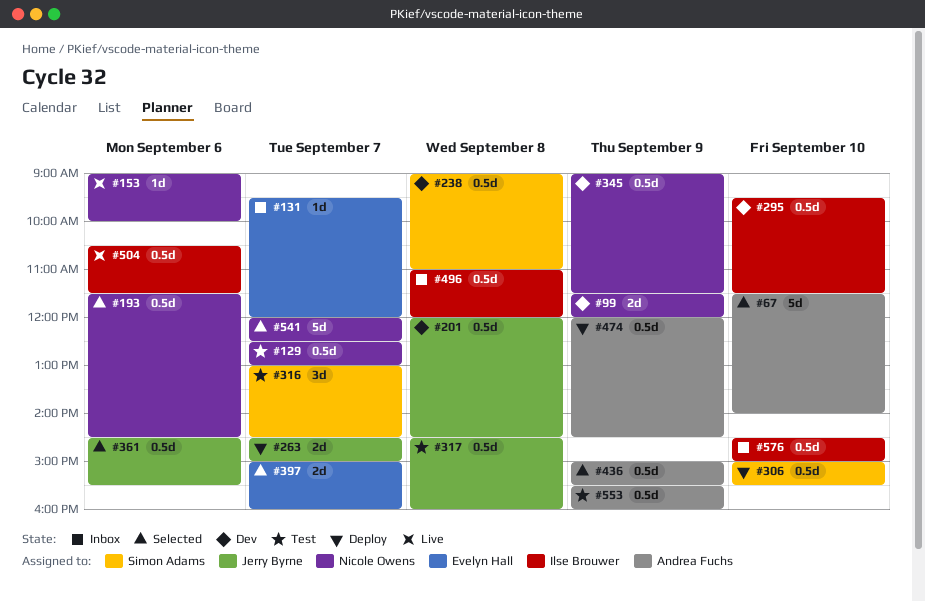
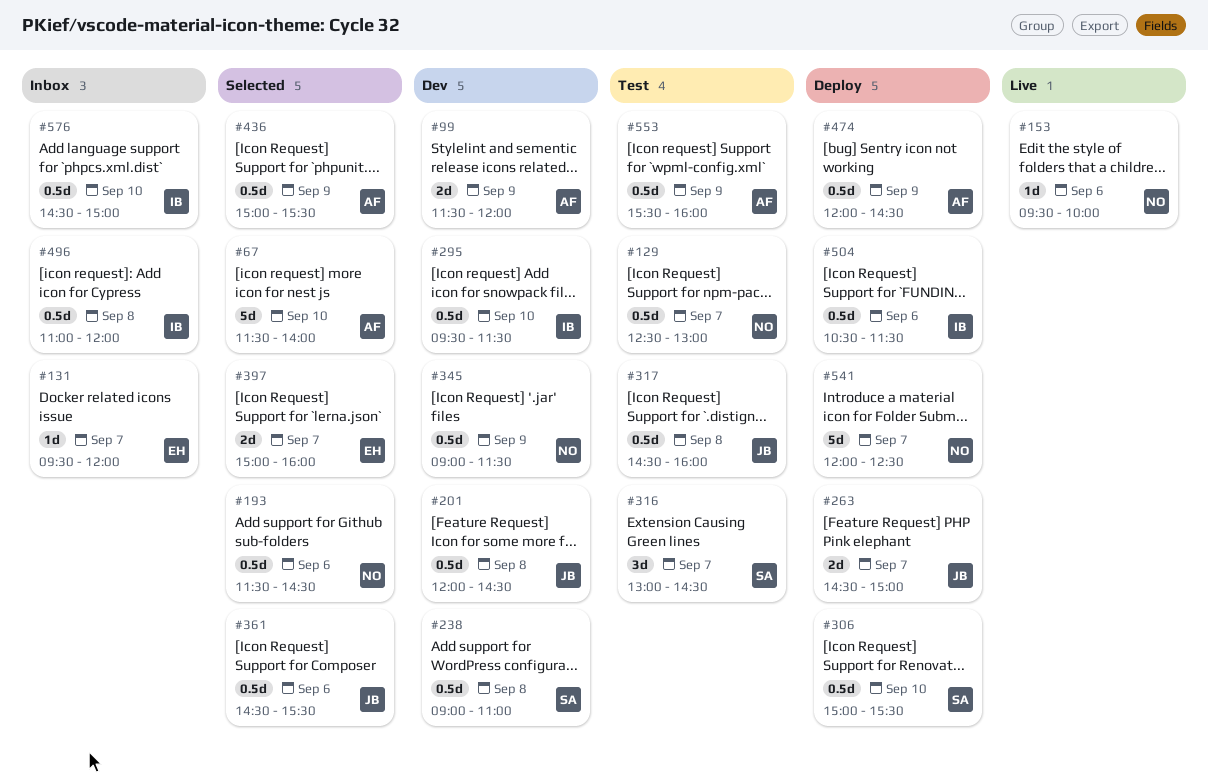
#99, owner: Nicole Owens -> Andrea Fuchs
#153, begins: 09:00 -> 09:30
#504, status: Live -> Deploy
#541, status: Selected -> Deploy

